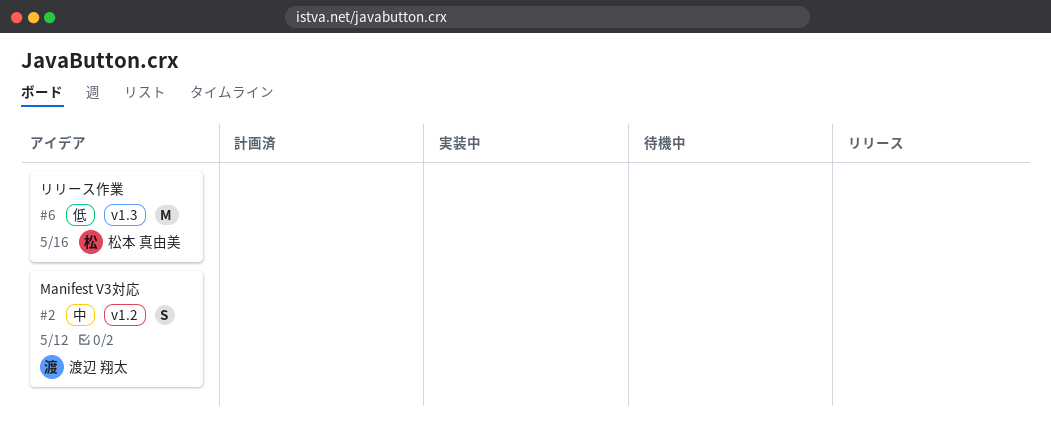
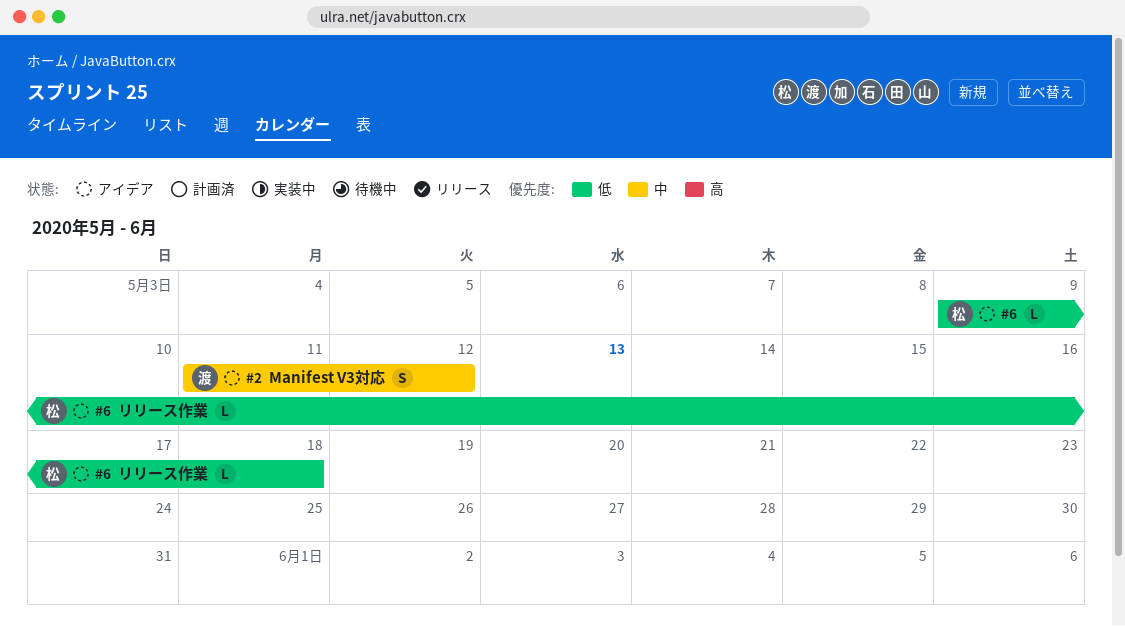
#6, estimate: M -> L
#6, due: May 16 -> May 18

